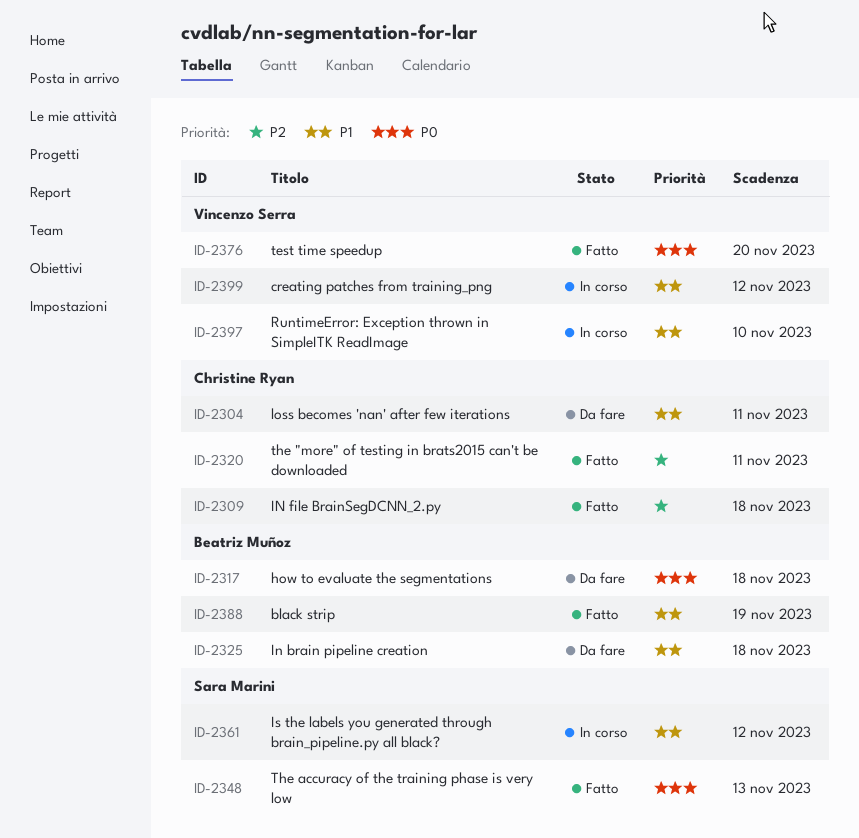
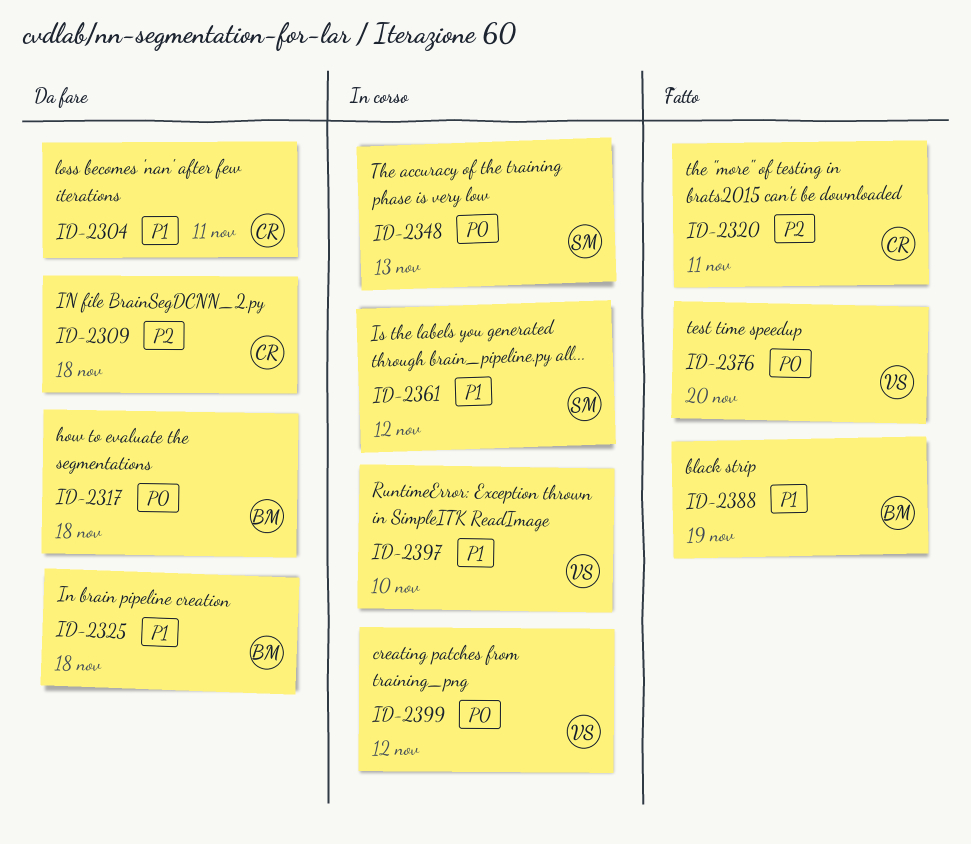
ID-2309, status: Fatto -> Da fare
ID-2348, status: Fatto -> In corso
ID-2399, priority: P1 -> P0

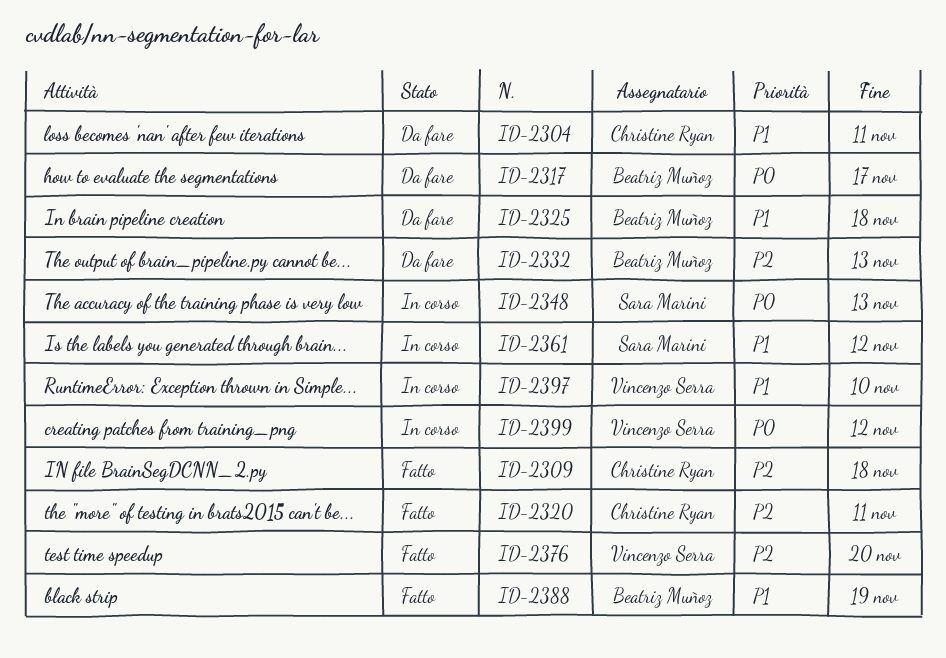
ID-2309, status: Da fare -> Fatto
ID-2317, due: Nov 18 -> Nov 17
ID-2332: none -> present
ID-2376, priority: P0 -> P2

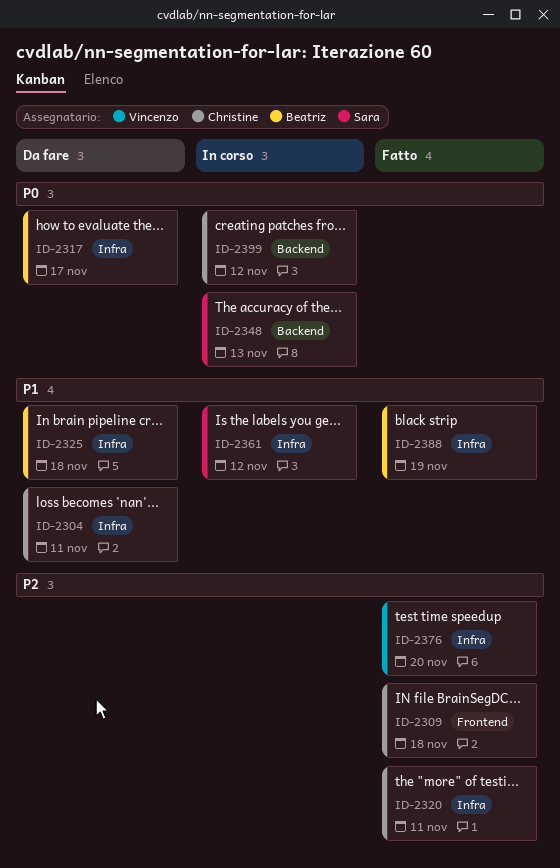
ID-2332: present -> none
ID-2397: present -> none
ID-2399, owner: Vincenzo Serra -> Christine Ryan

